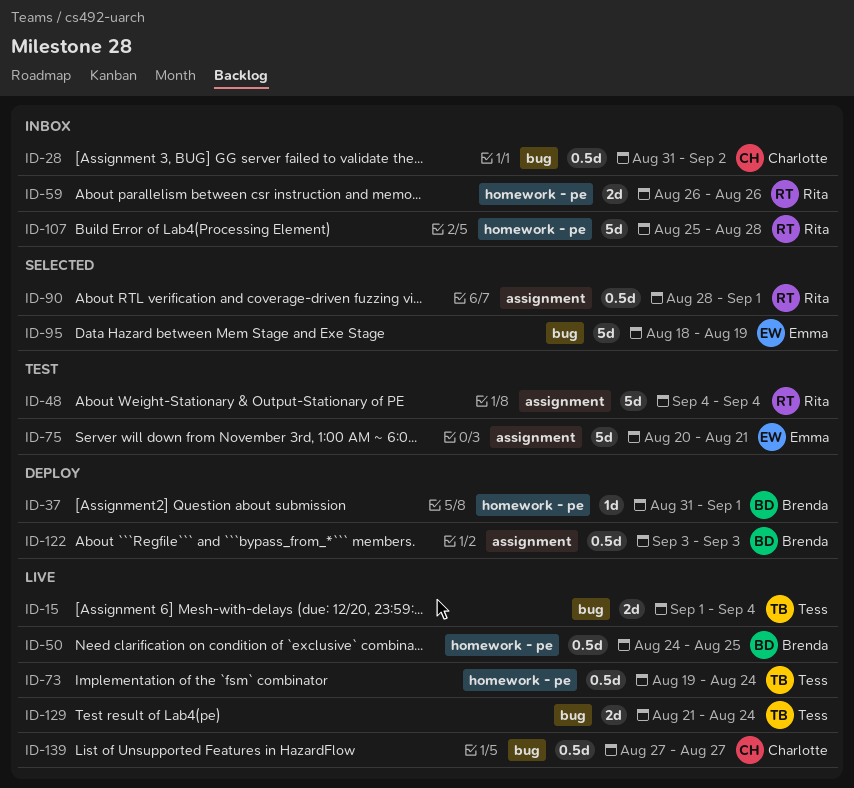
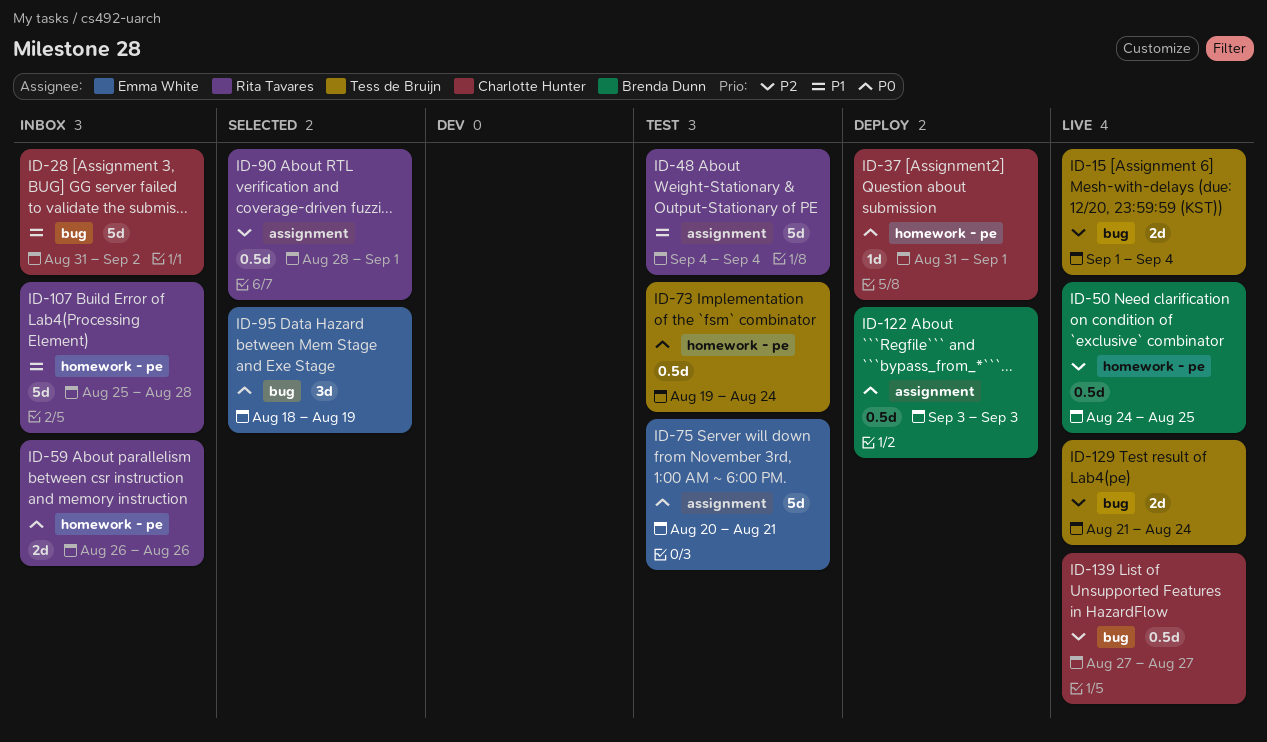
ID-28, estimate: 0.5d -> 5d
ID-37, owner: Brenda Dunn -> Charlotte Hunter
ID-73, status: Live -> Test
ID-95, estimate: 5d -> 3d

